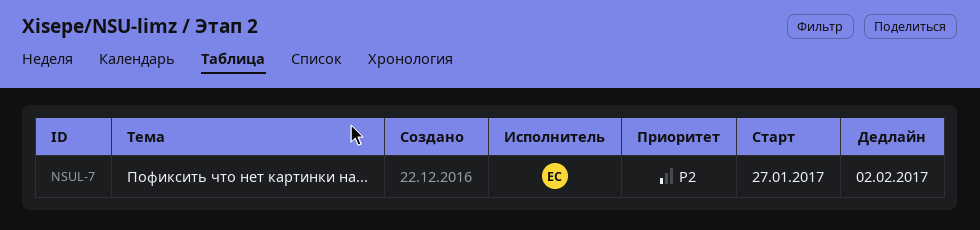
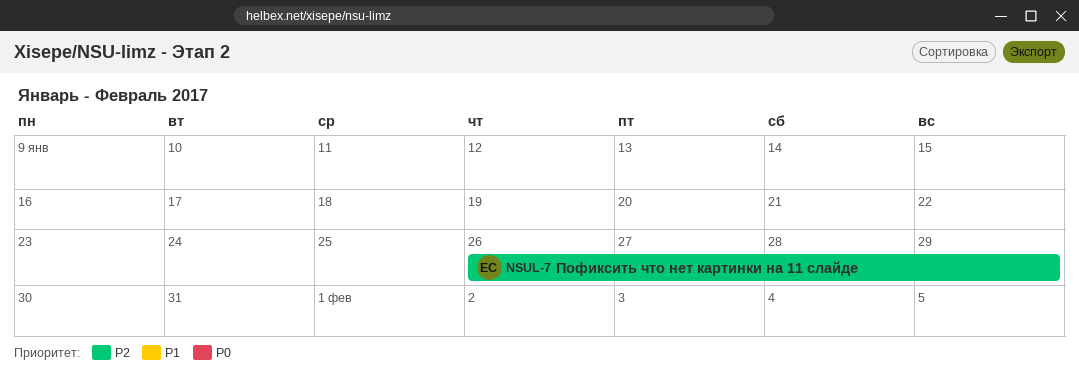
NSUL-7, start: Jan 27 -> Jan 26
NSUL-7, due: Feb 2 -> Jan 29

